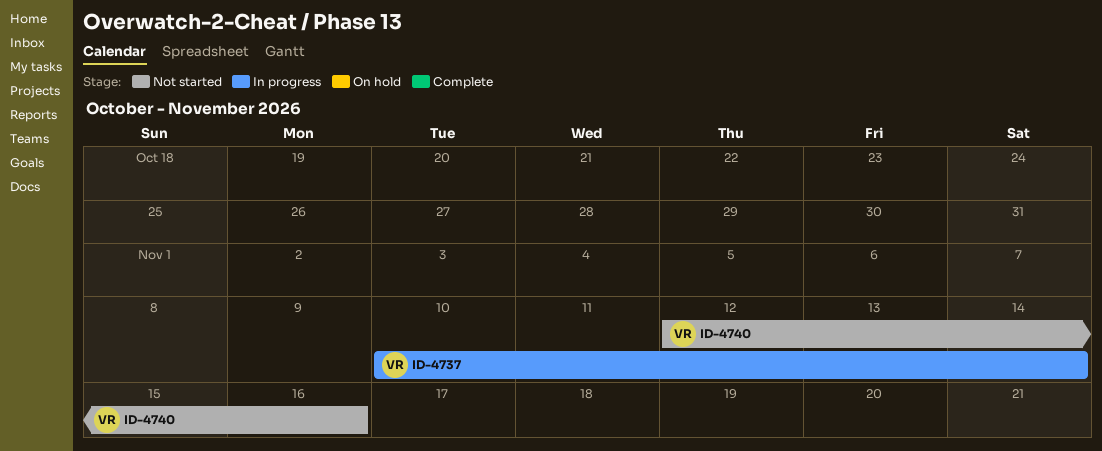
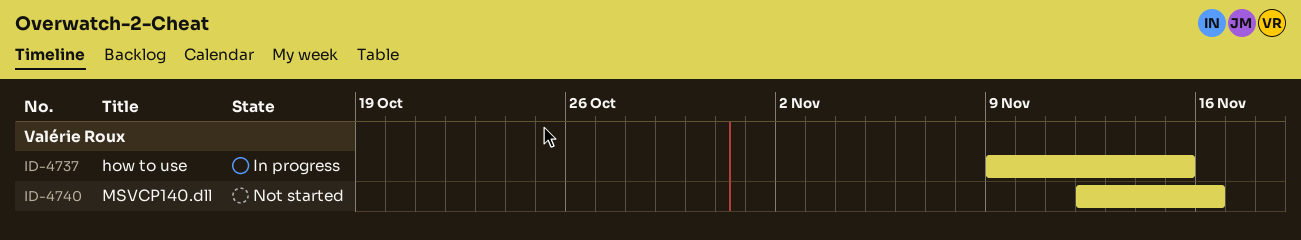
ID-4737, start: Nov 10 -> Nov 9
ID-4737, due: Nov 14 -> Nov 15

